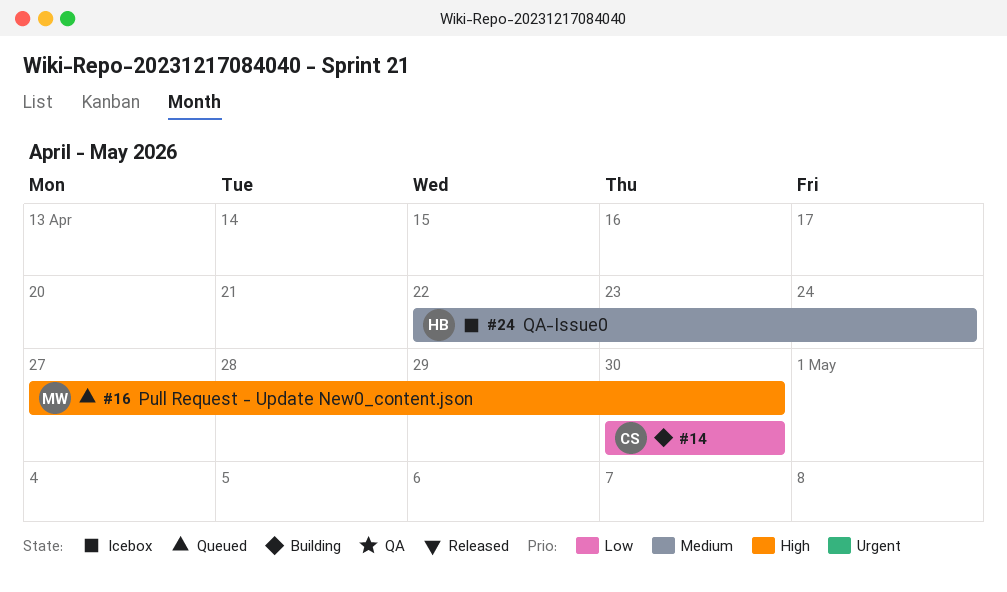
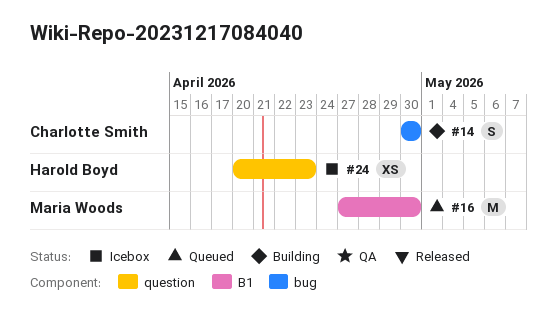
#24, start: Apr 22 -> Apr 20
#24, due: Apr 24 -> Apr 23

